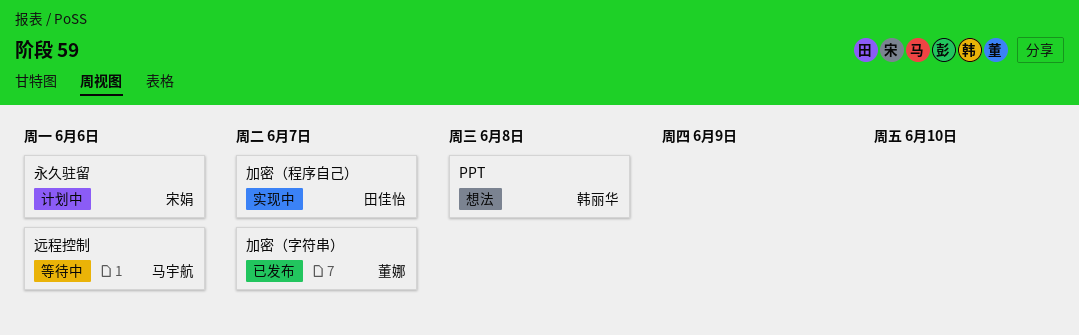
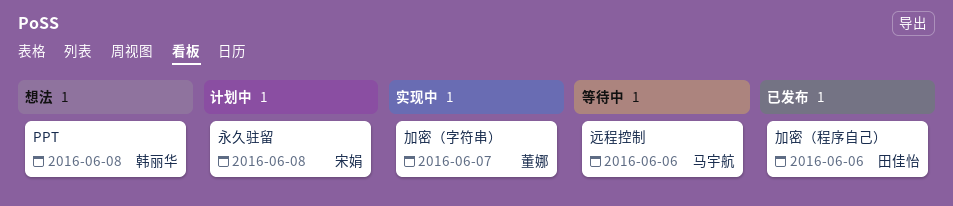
加密（字符串）, status: 已发布 -> 实现中
加密（程序自己）, status: 实现中 -> 已发布
加密（程序自己）, due: Jun 7 -> Jun 6
永久驻留, due: Jun 6 -> Jun 8

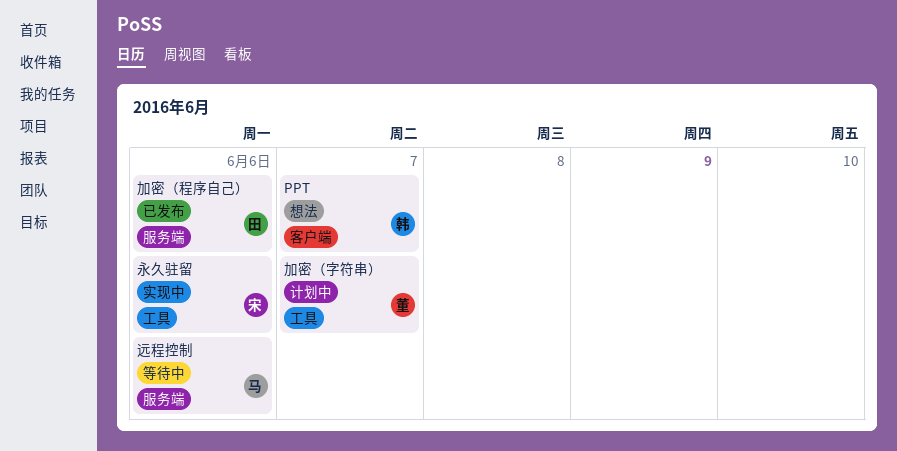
PPT, due: Jun 8 -> Jun 7
加密（字符串）, status: 实现中 -> 计划中
永久驻留, status: 计划中 -> 实现中
永久驻留, due: Jun 8 -> Jun 6

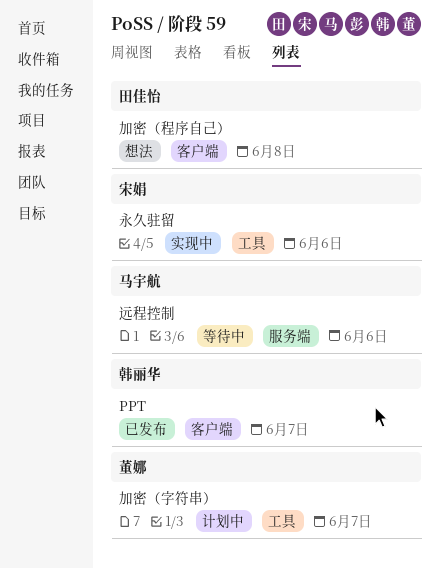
PPT, status: 想法 -> 已发布
加密（程序自己）, status: 已发布 -> 想法
加密（程序自己）, label: 服务端 -> 客户端
加密（程序自己）, due: Jun 6 -> Jun 8

